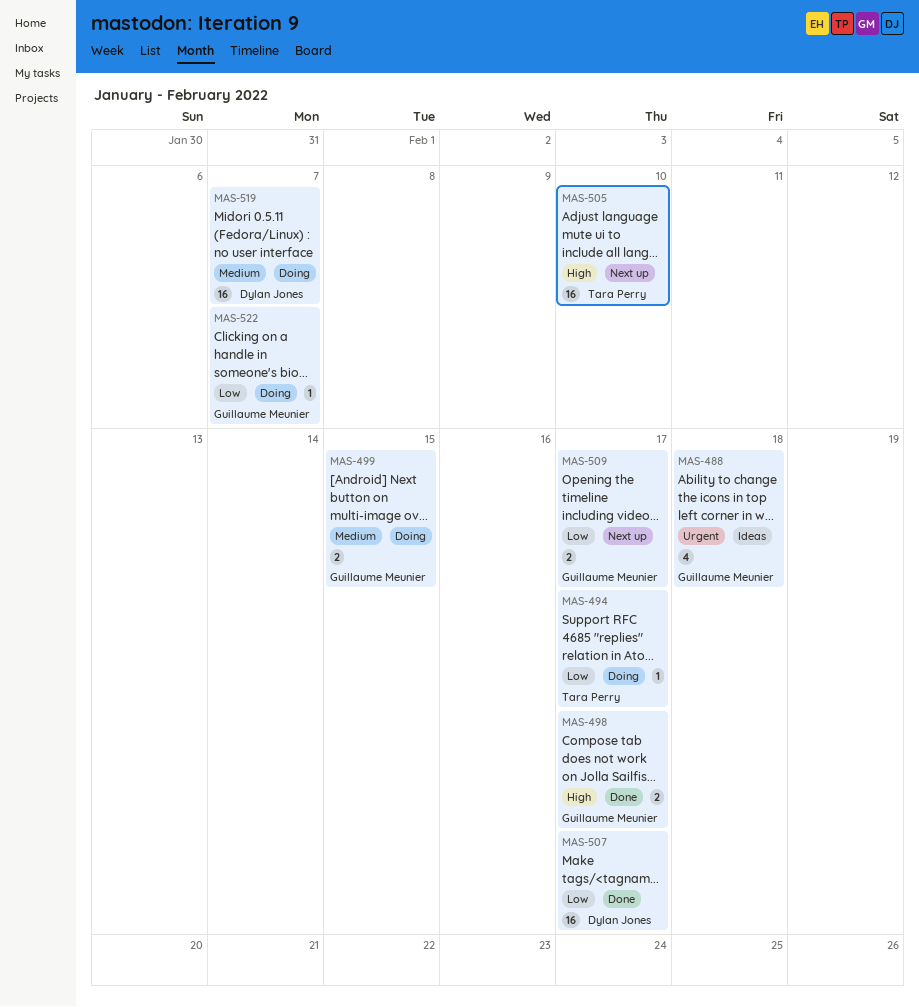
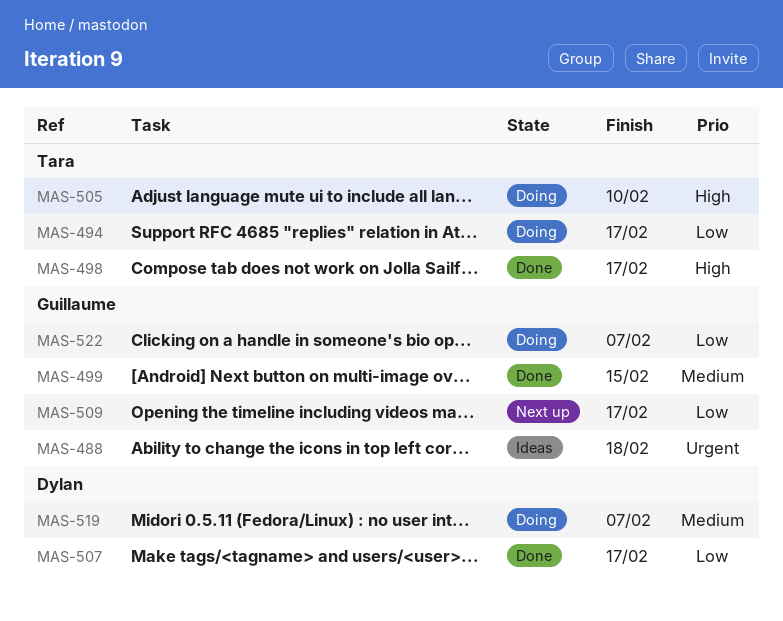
MAS-498, owner: Guillaume Meunier -> Tara Perry
MAS-499, status: Doing -> Done
MAS-505, status: Next up -> Doing

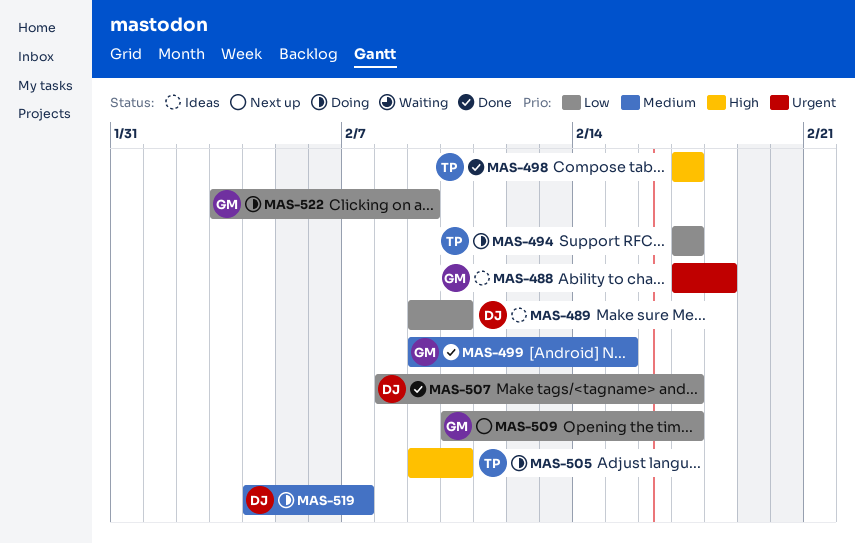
MAS-489: none -> present
MAS-522, due: Feb 7 -> Feb 9

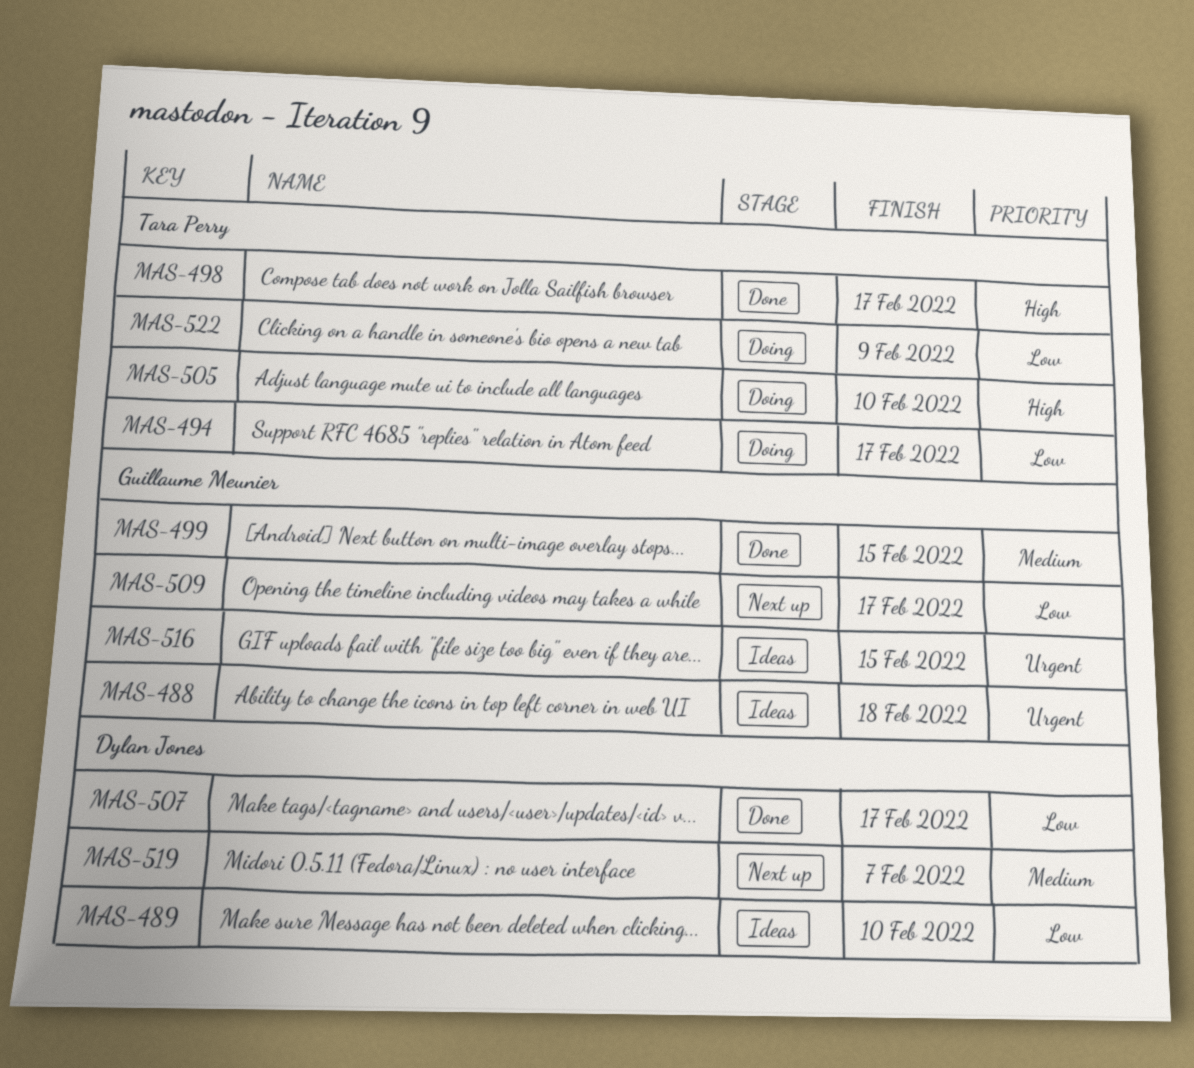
MAS-516: none -> present
MAS-519, status: Doing -> Next up
MAS-522, owner: Guillaume Meunier -> Tara Perry

